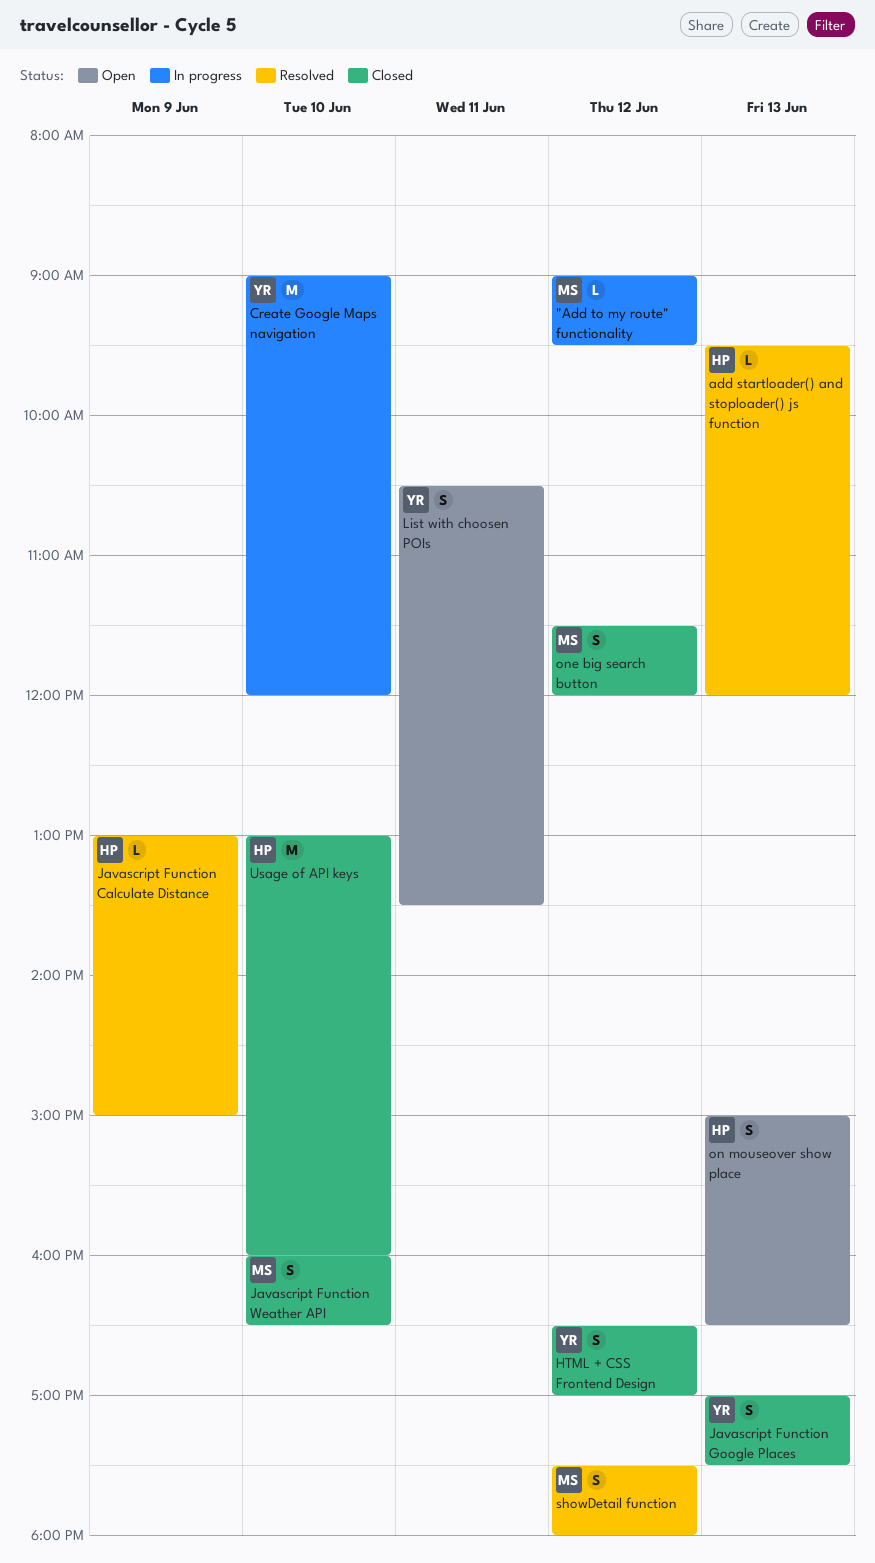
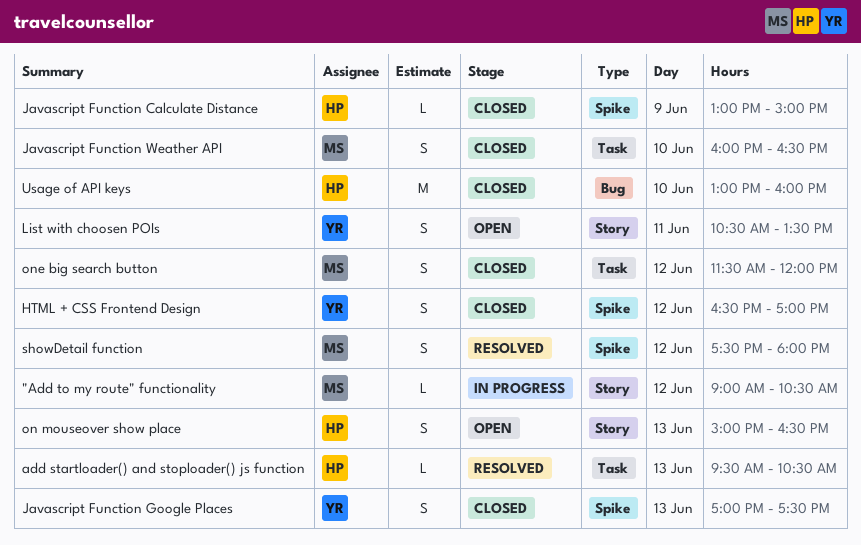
"Add to my route" functionality, ends: 09:30 -> 10:30
add startloader() and stoploader() js function, ends: 12:00 -> 10:30
Create Google Maps navigation: present -> none
Javascript Function Calculate Distance, status: Resolved -> Closed

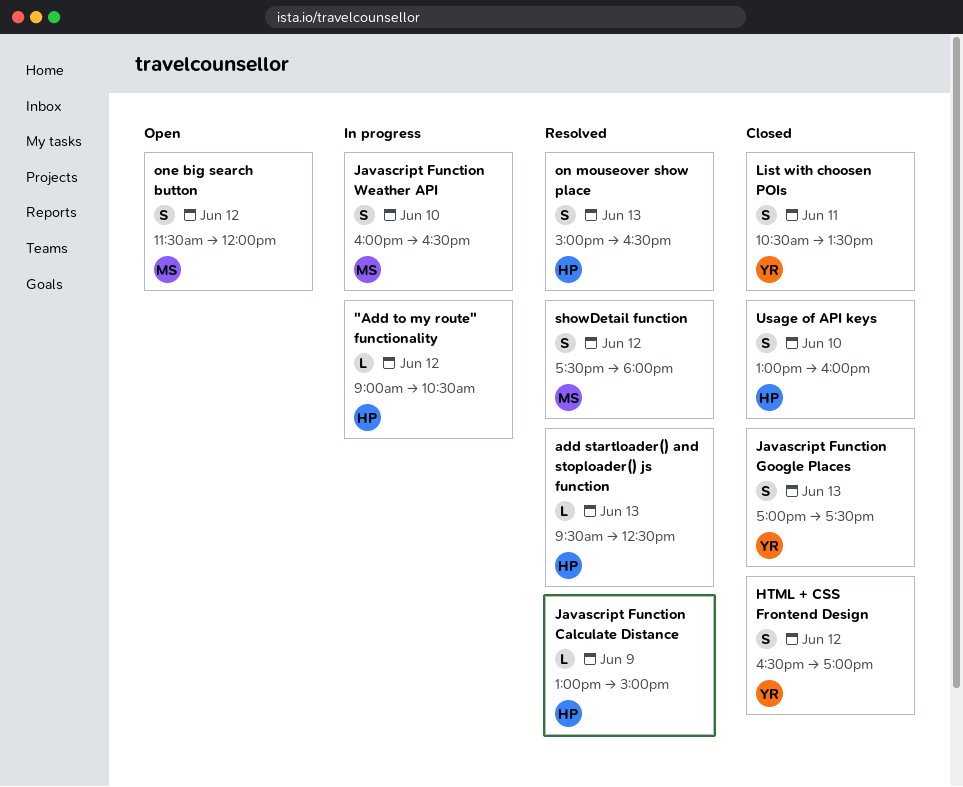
"Add to my route" functionality, owner: MS -> HP
add startloader() and stoploader() js function, ends: 10:30 -> 12:30
Javascript Function Calculate Distance, status: Closed -> Resolved
Javascript Function Weather API, status: Closed -> In progress
List with choosen POIs, status: Open -> Closed
on mouseover show place, status: Open -> Resolved
one big search button, status: Closed -> Open
Usage of API keys, estimate: M -> S

